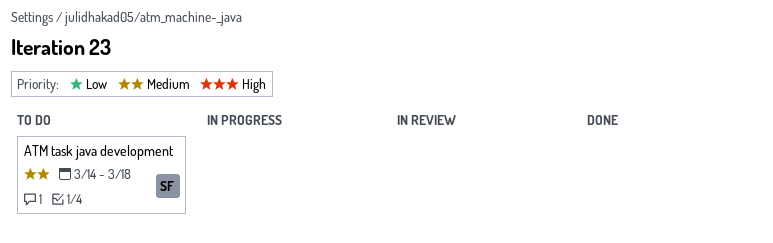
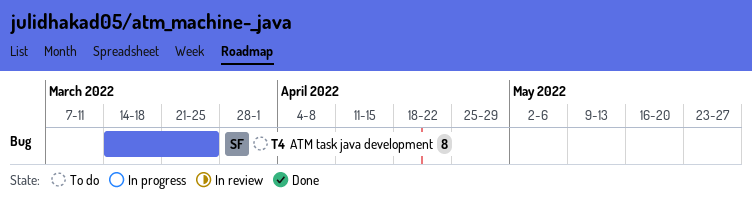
ATM task java development, due: Mar 18 -> Mar 25

